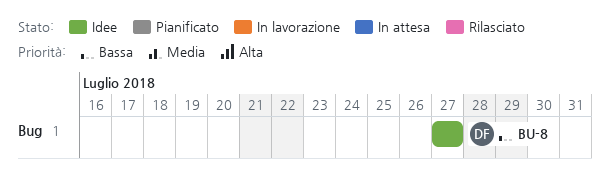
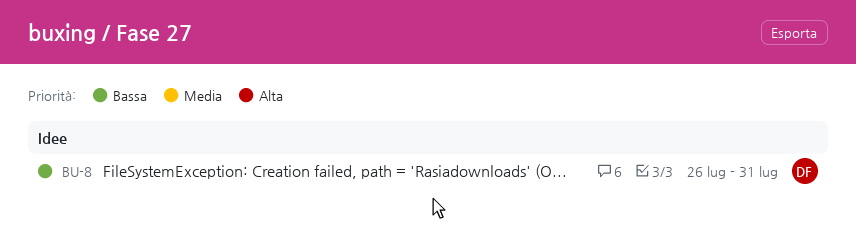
BU-8, start: Jul 27 -> Jul 26
BU-8, due: Jul 27 -> Jul 31

